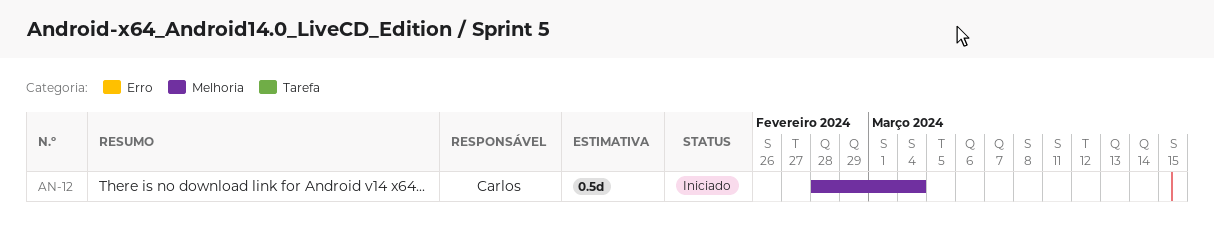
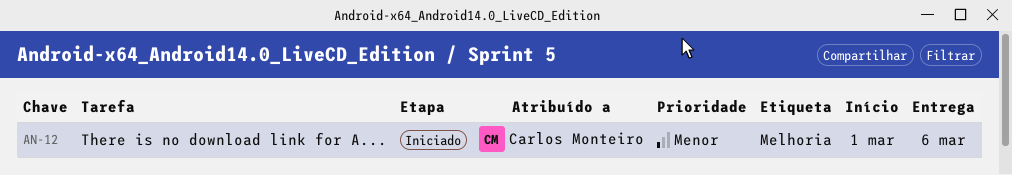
AN-12, start: Feb 28 -> Mar 1
AN-12, due: Mar 4 -> Mar 6

